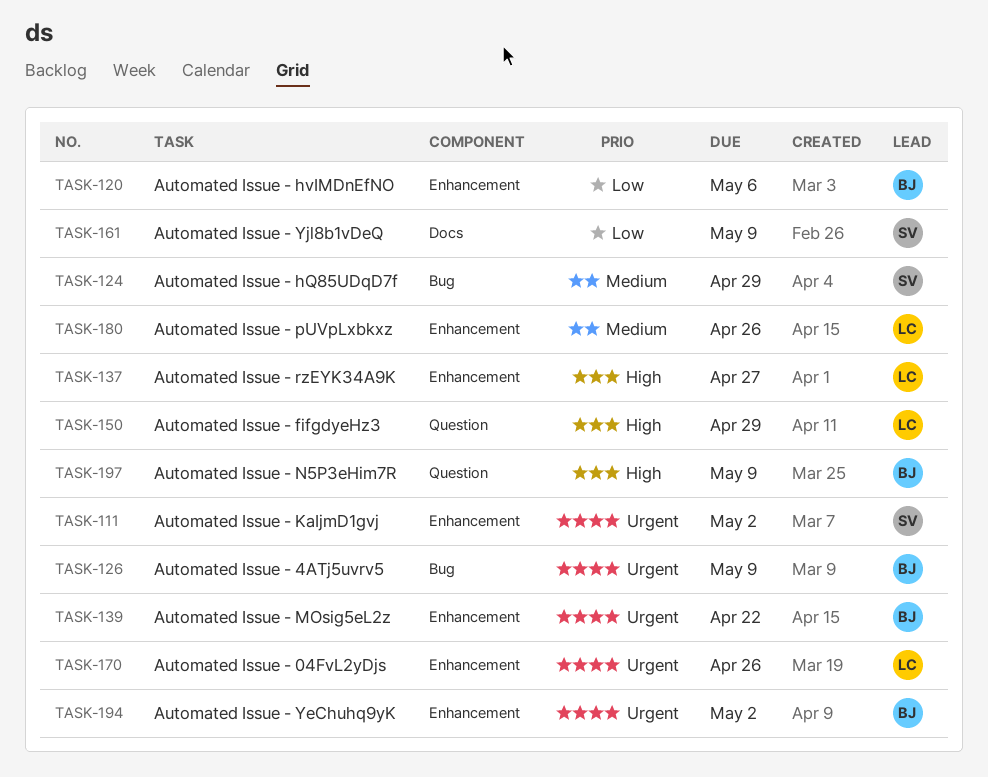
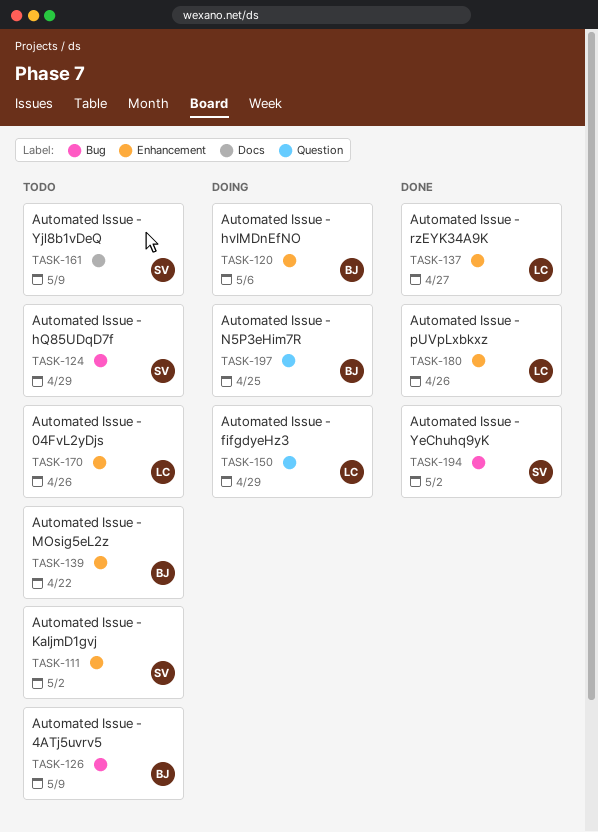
TASK-194, owner: BJ -> SV
TASK-194, label: Enhancement -> Bug
TASK-197, due: May 9 -> Apr 25

